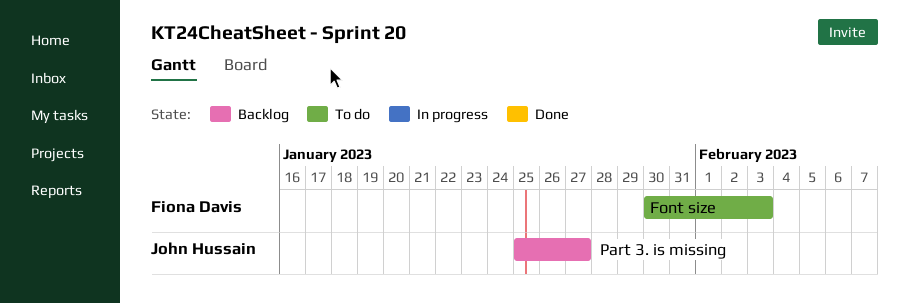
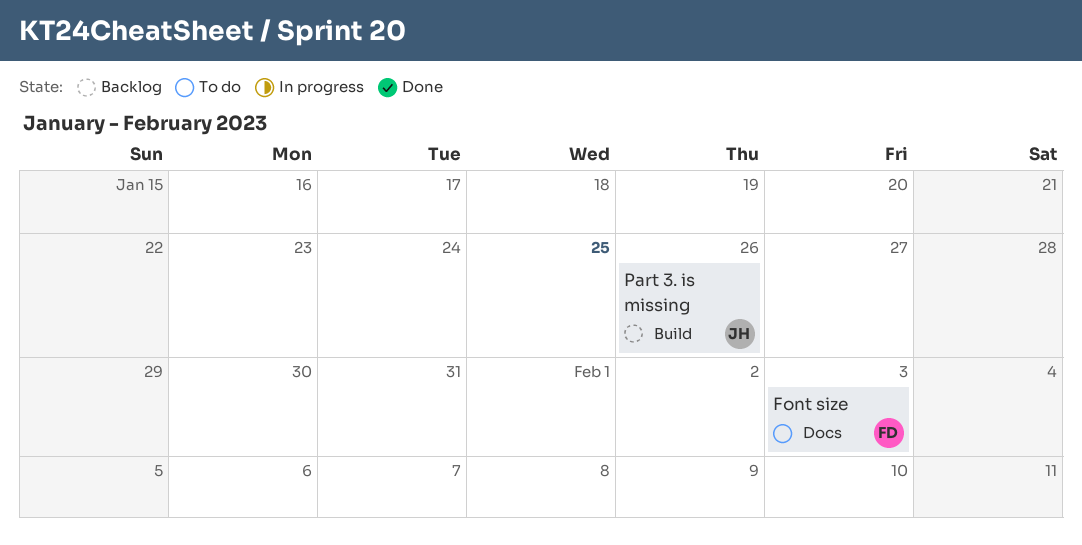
Part 3. is missing, due: Jan 27 -> Jan 26

